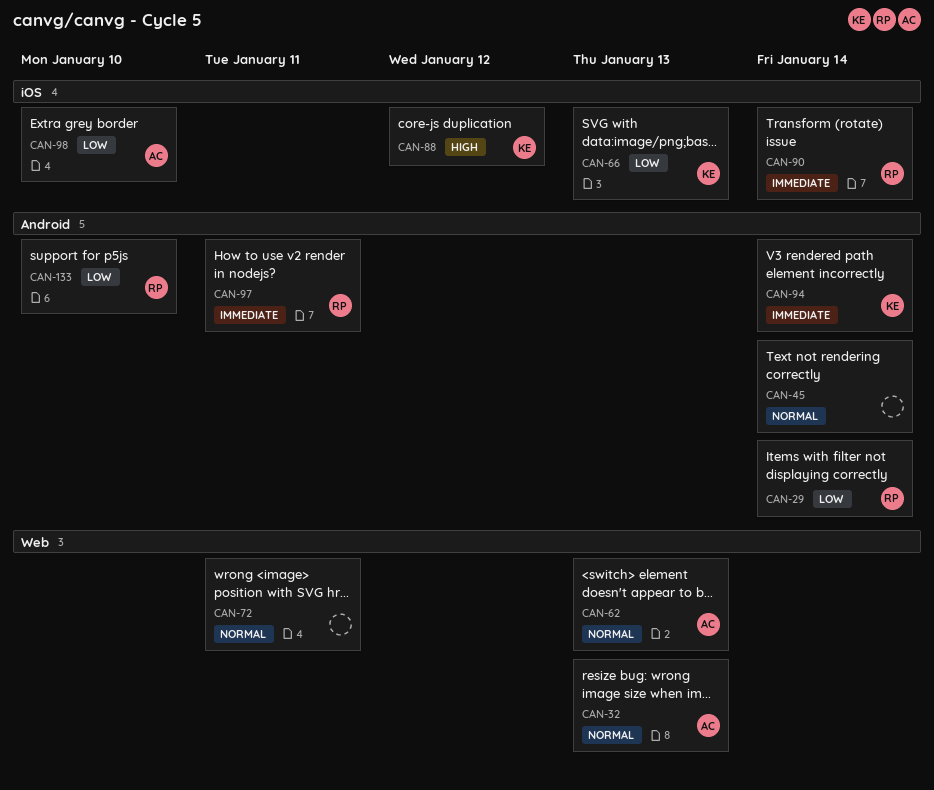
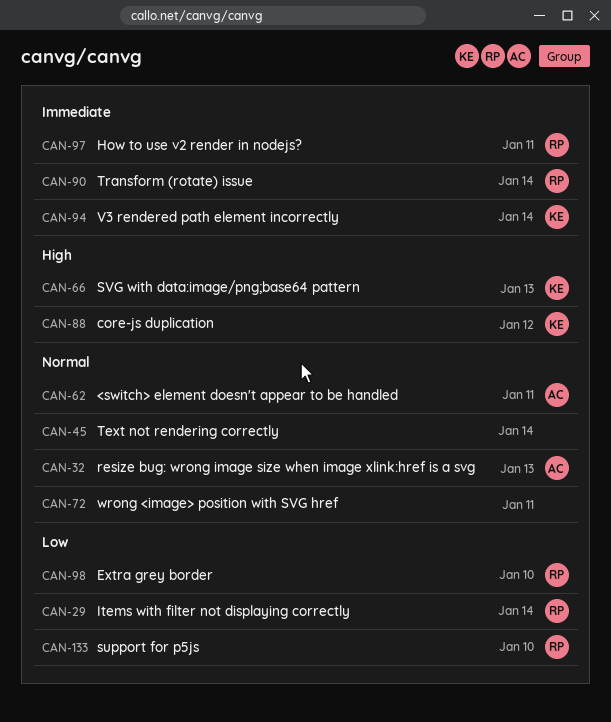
CAN-62, due: Jan 13 -> Jan 11
CAN-66, priority: Low -> High
CAN-98, owner: AC -> RP

